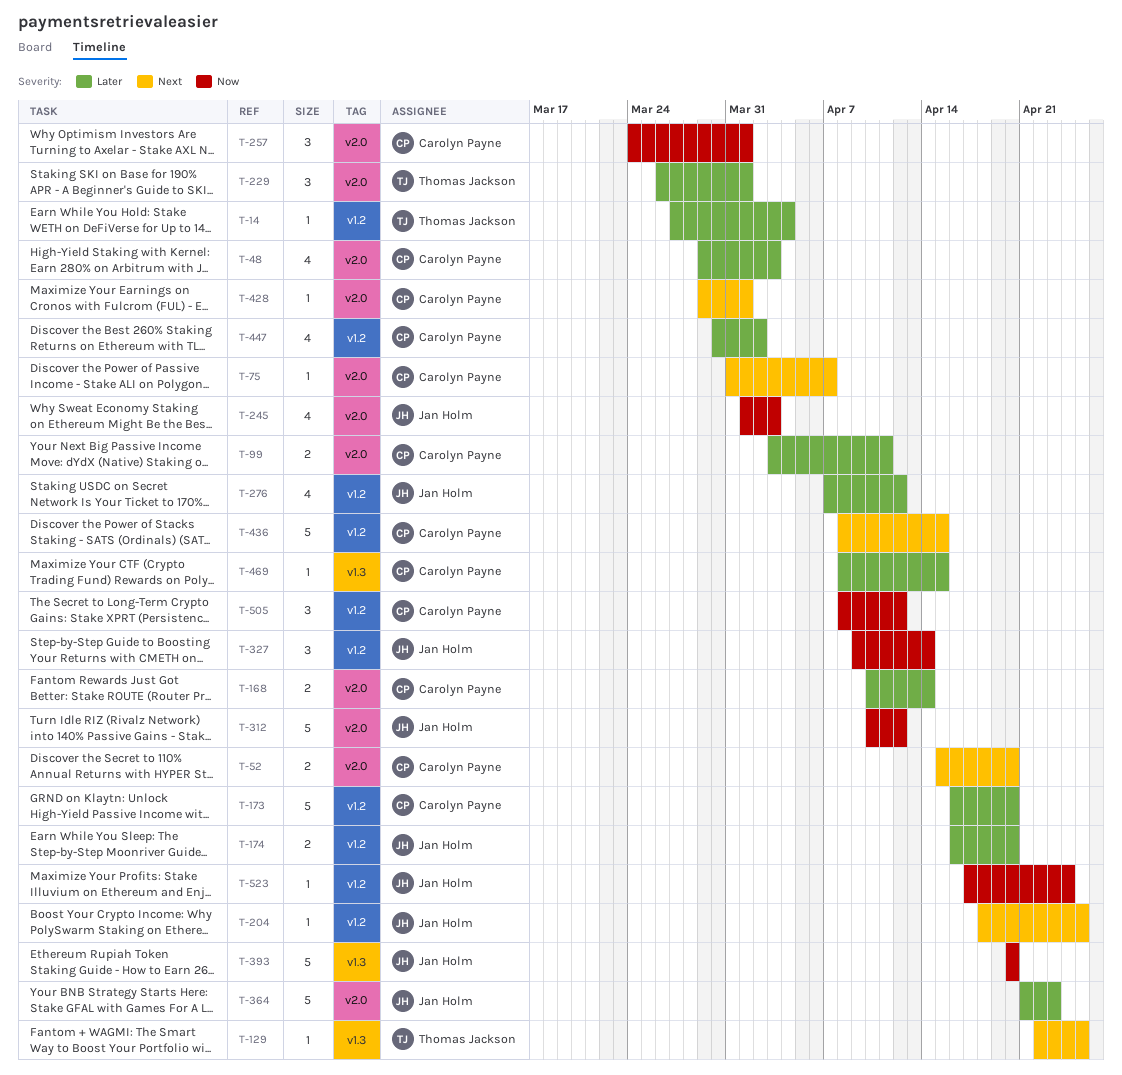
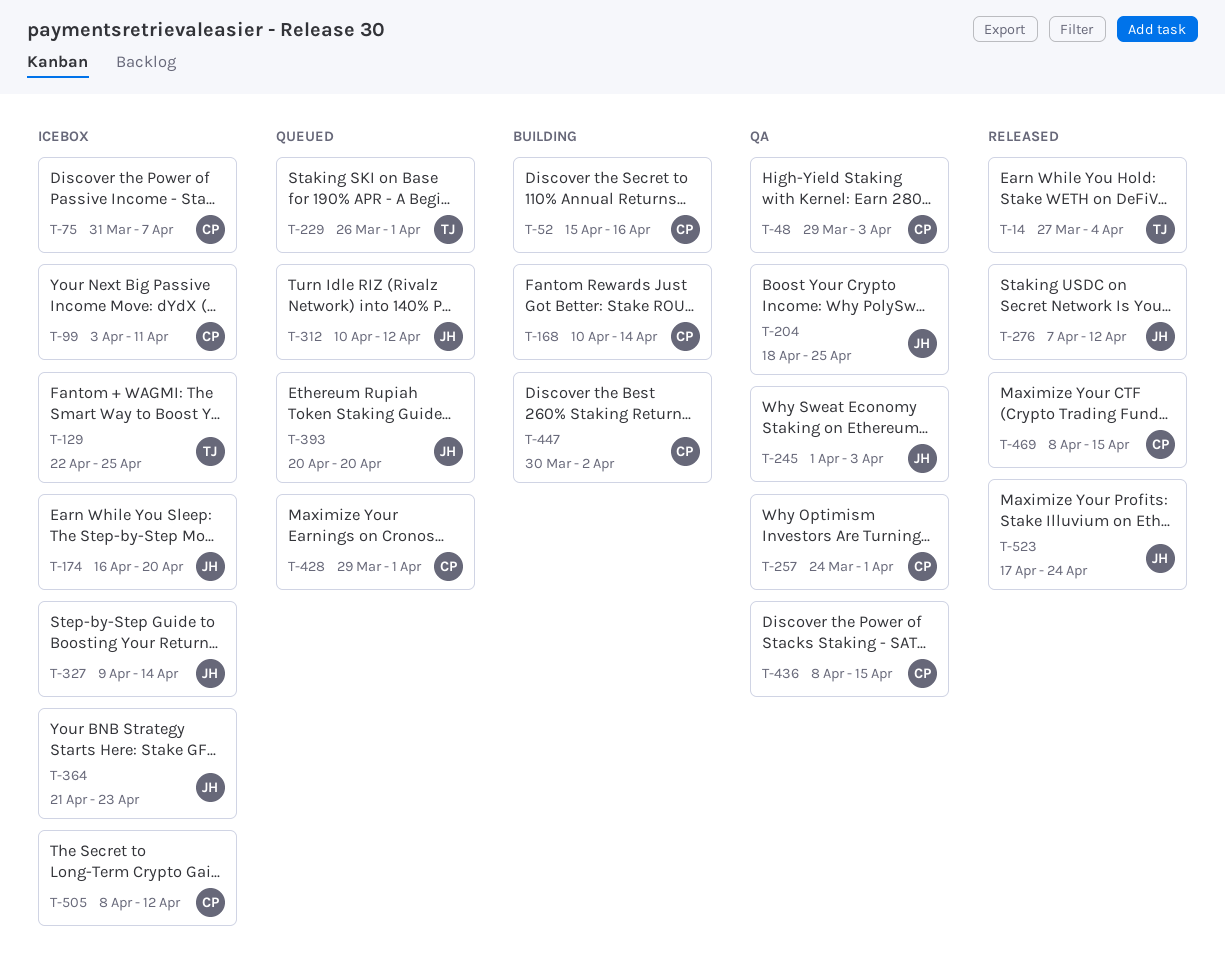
T-52, due: Apr 20 -> Apr 16
T-173: present -> none

